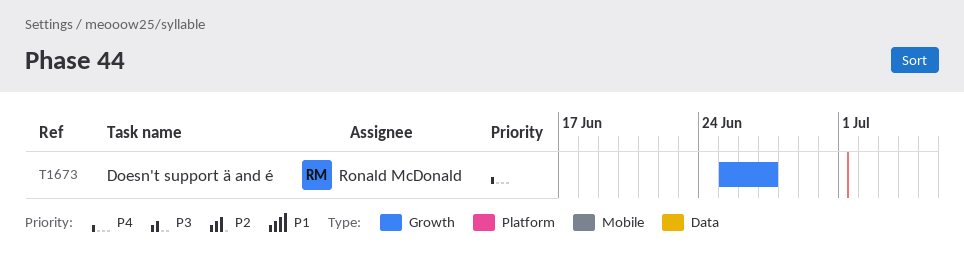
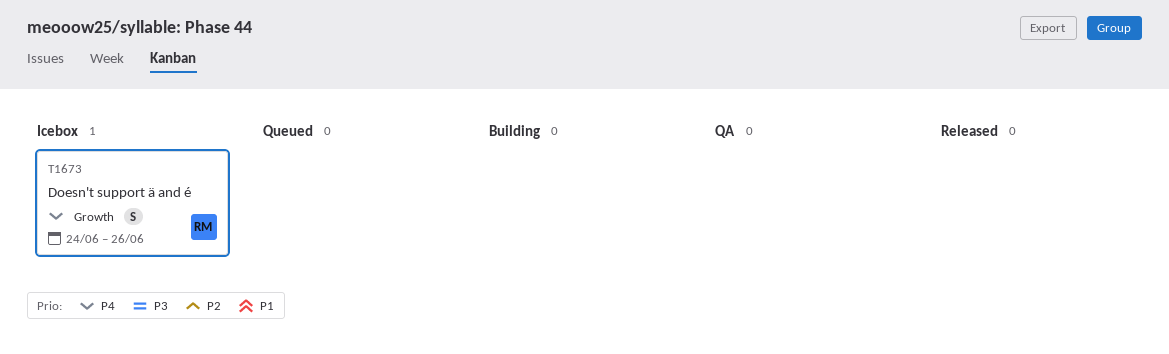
T1673, start: Jun 25 -> Jun 24
T1673, due: Jun 27 -> Jun 26

